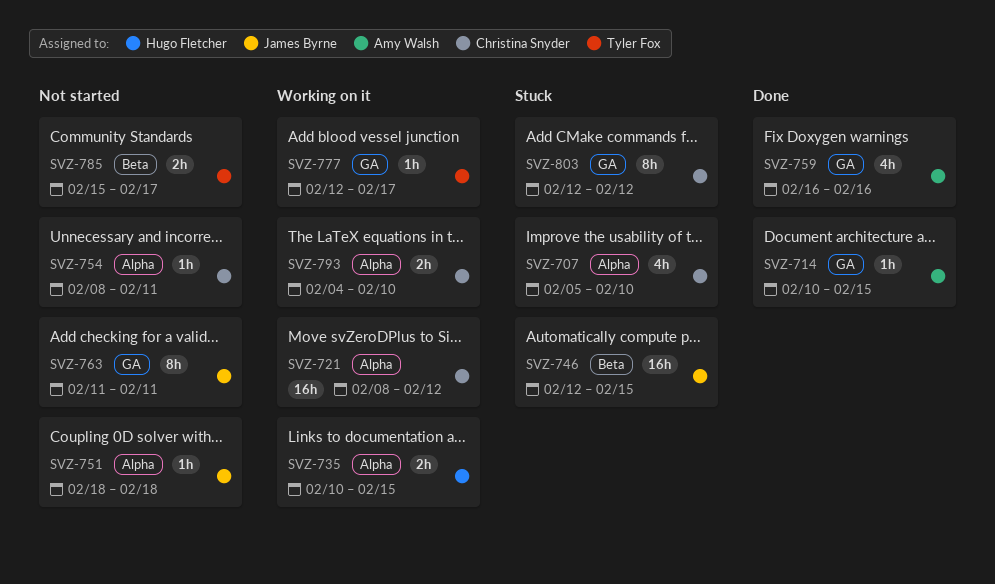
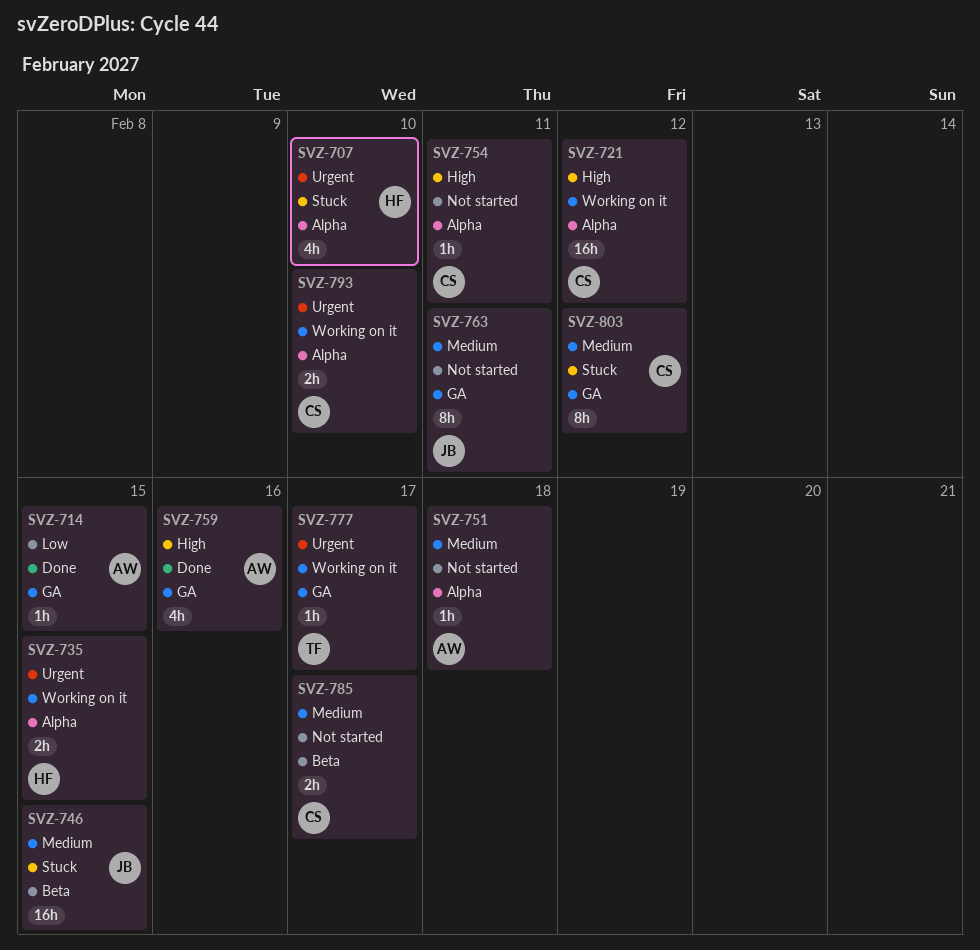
SVZ-707, owner: Christina Snyder -> Hugo Fletcher
SVZ-751, owner: James Byrne -> Amy Walsh
SVZ-785, owner: Tyler Fox -> Christina Snyder

